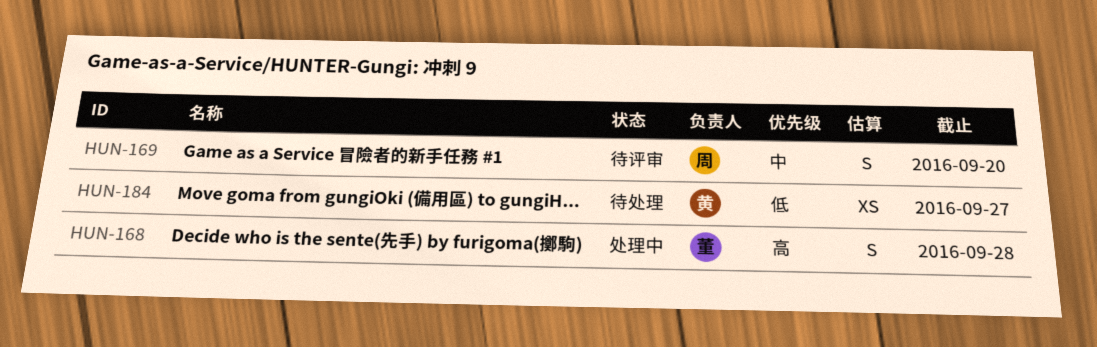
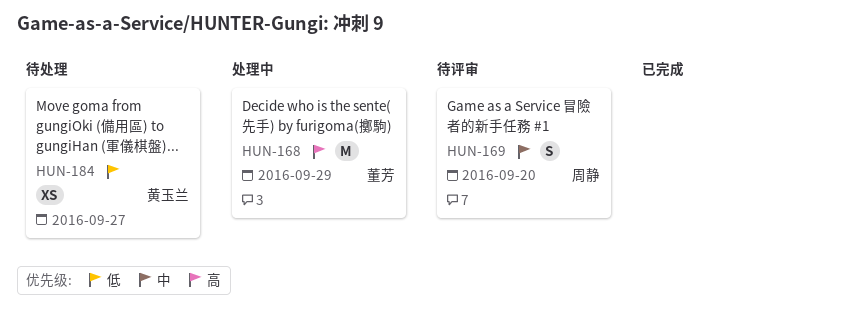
HUN-168, estimate: S -> M
HUN-168, due: Sep 28 -> Sep 29

